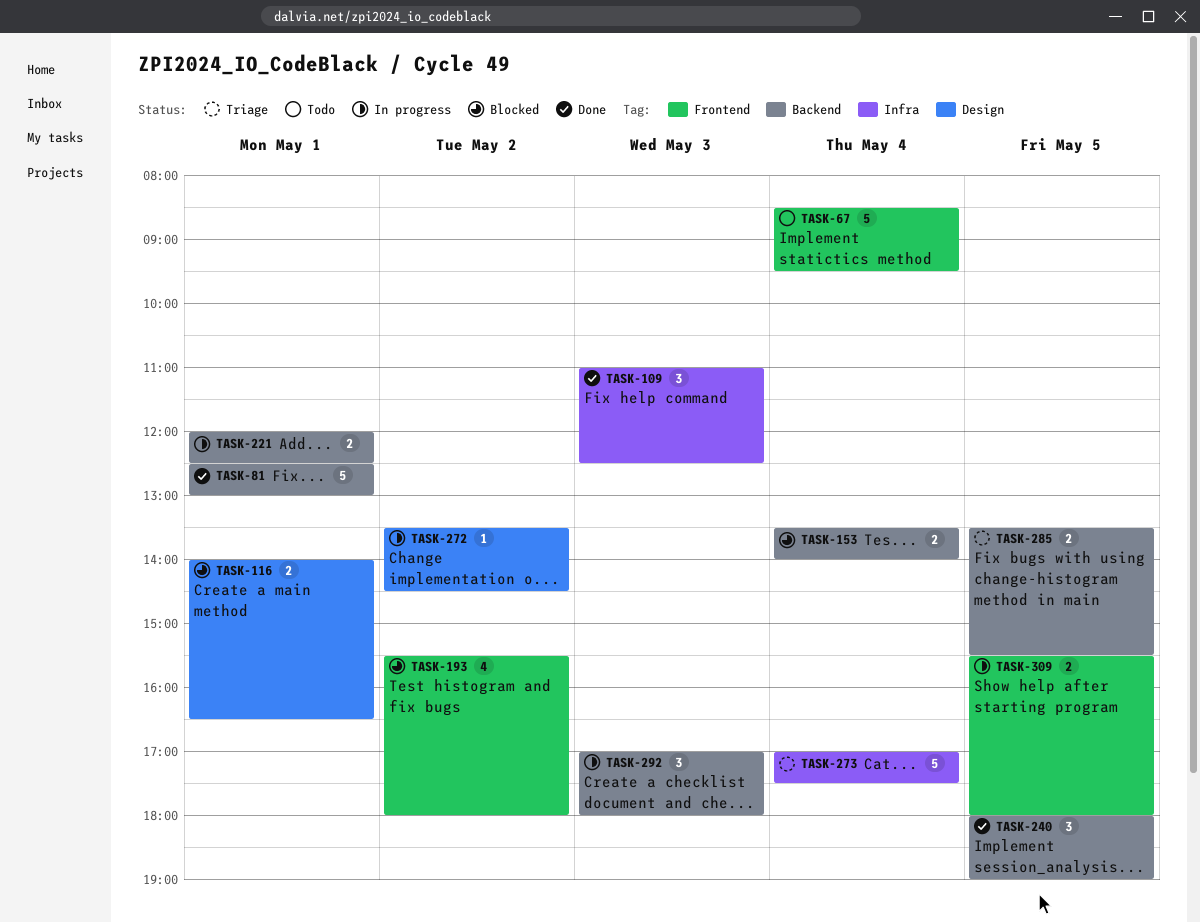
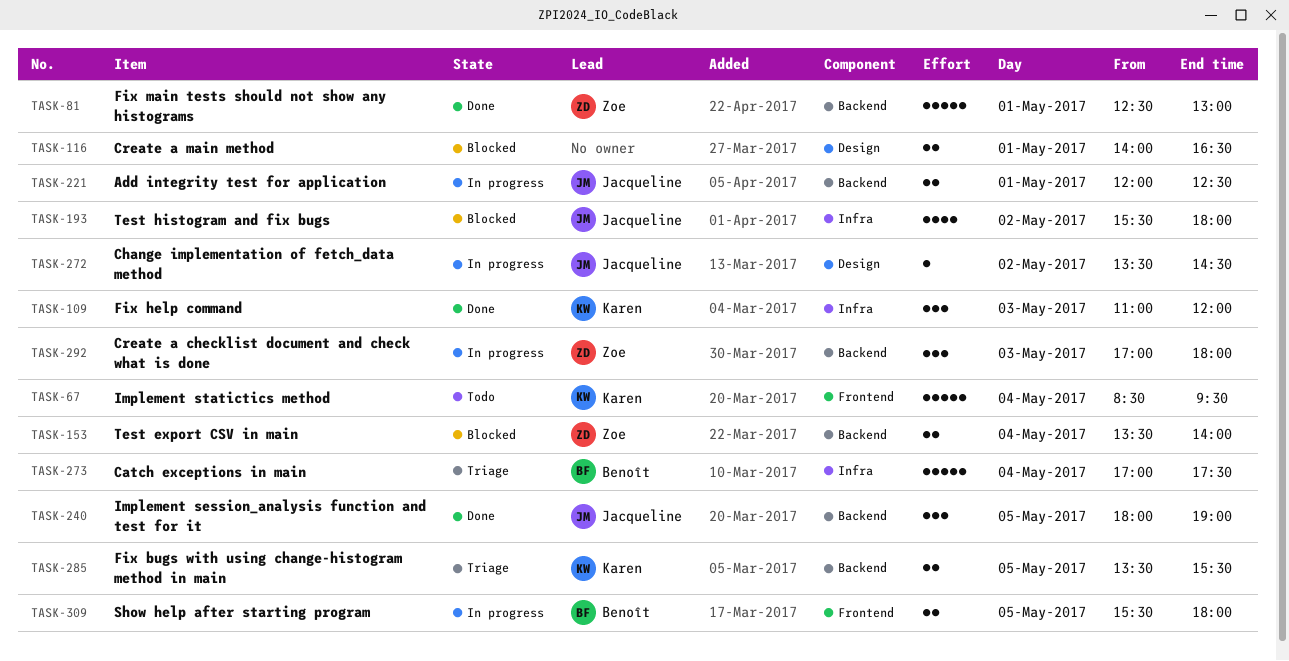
TASK-109, ends: 12:30 -> 12:00
TASK-193, label: Frontend -> Infra

